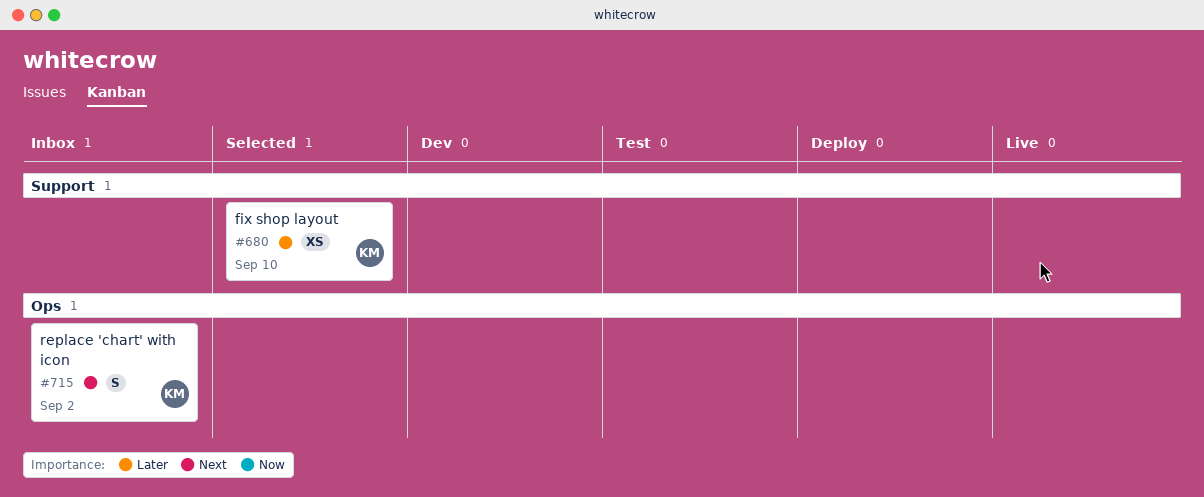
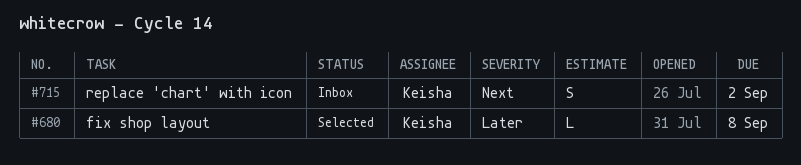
#680, estimate: XS -> L
#680, due: Sep 10 -> Sep 8

